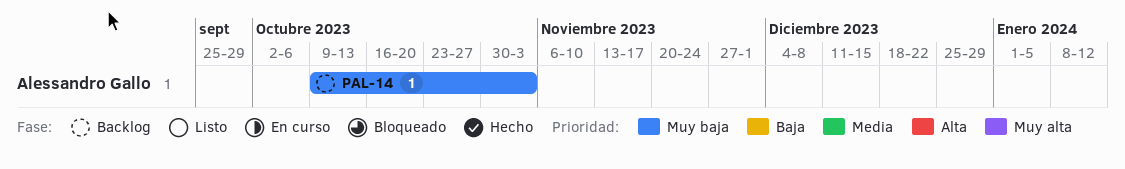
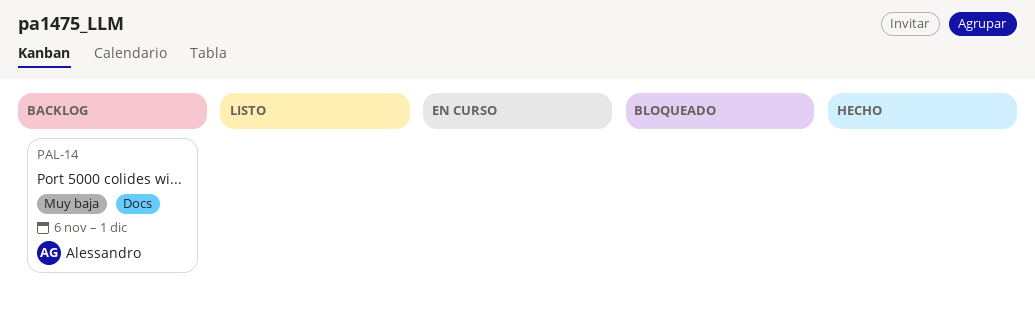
PAL-14, start: Oct 9 -> Nov 6
PAL-14, due: Nov 3 -> Dec 1

